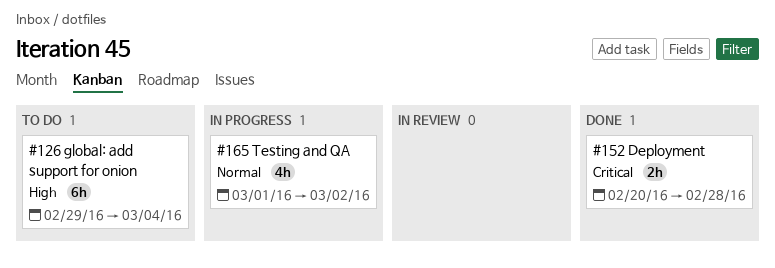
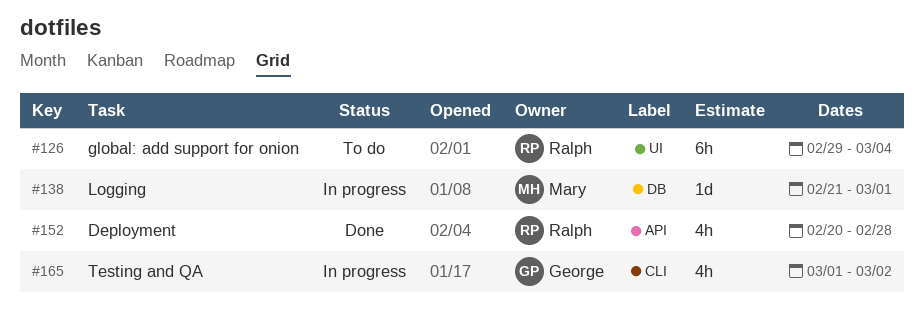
#138: none -> present
#152, estimate: 2h -> 4h

